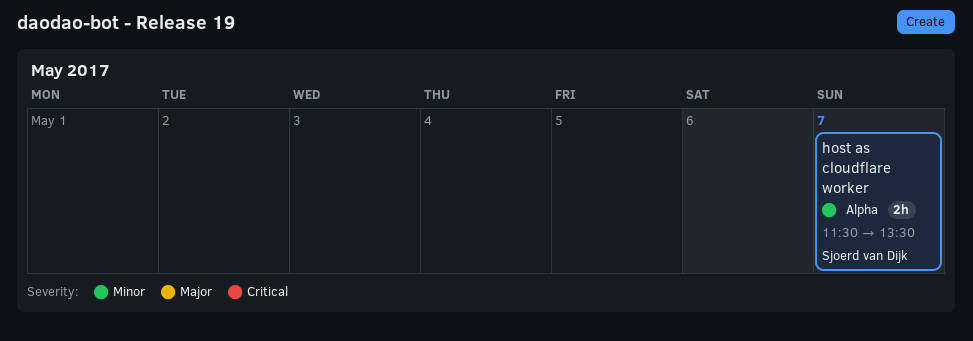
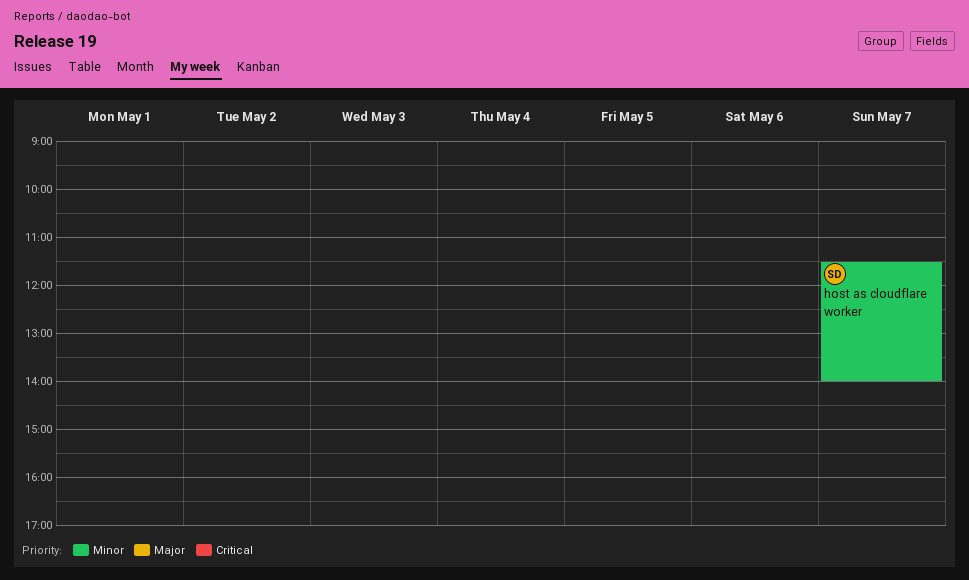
host as cloudflare worker, ends: 13:30 -> 14:00

